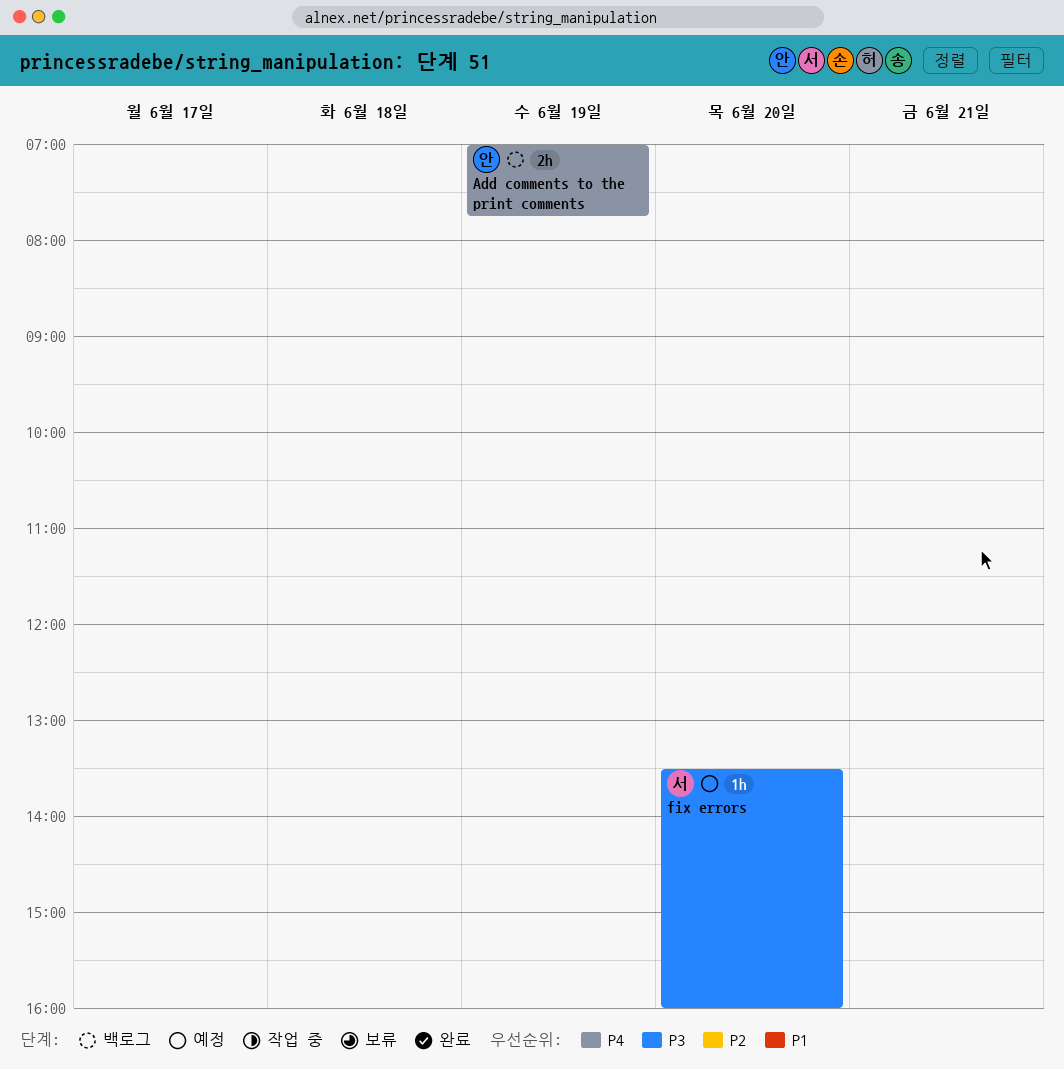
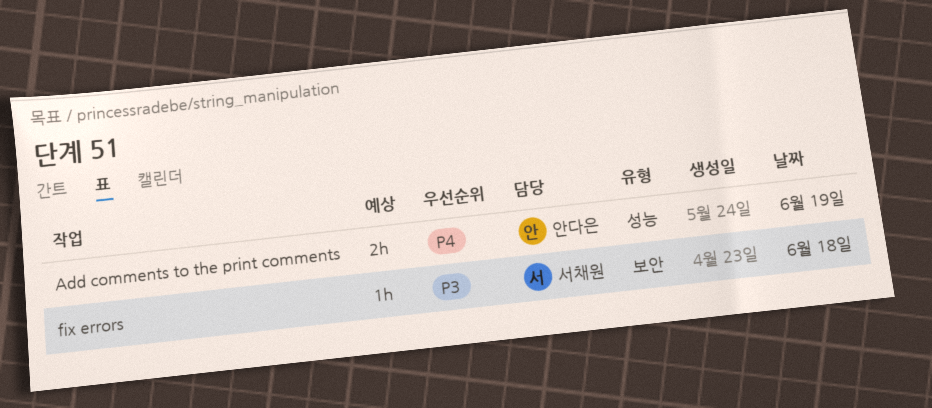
fix errors, day: Jun 20 -> Jun 18

